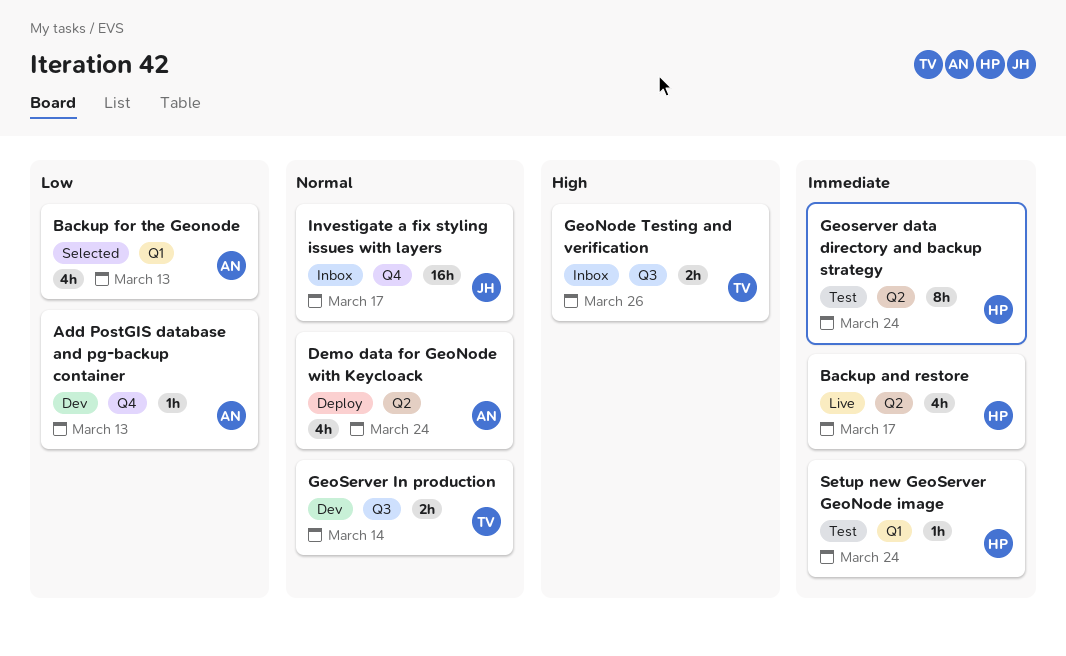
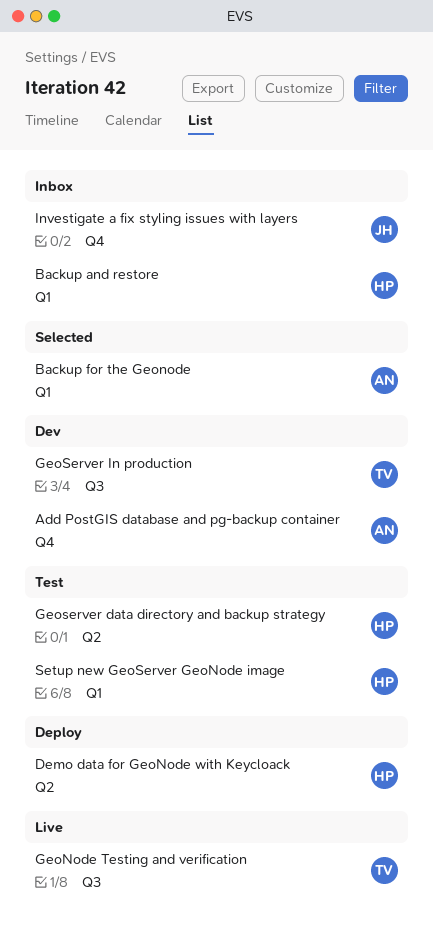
Backup and restore, status: Live -> Inbox
Backup and restore, label: Q2 -> Q1
Demo data for GeoNode with Keycloack, owner: AN -> HP
GeoNode Testing and verification, status: Inbox -> Live

